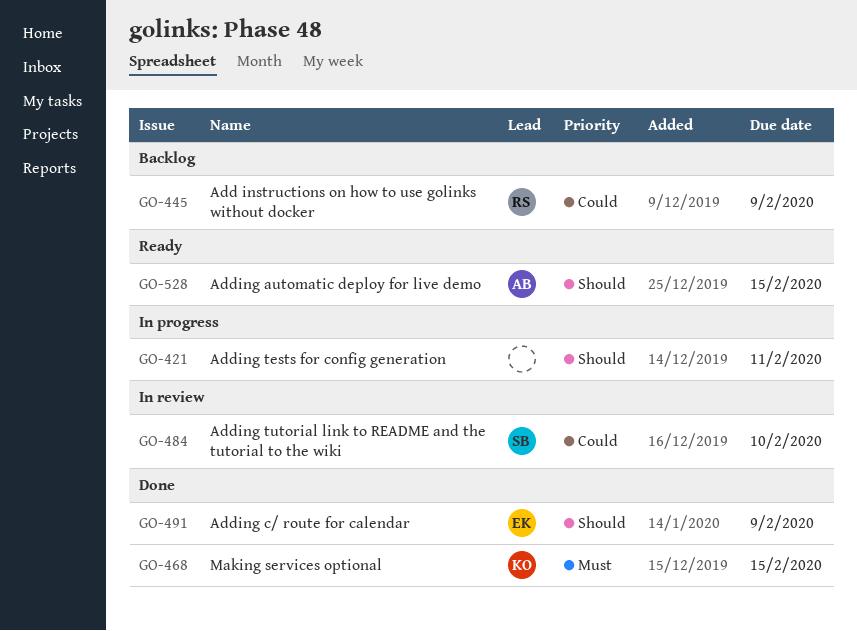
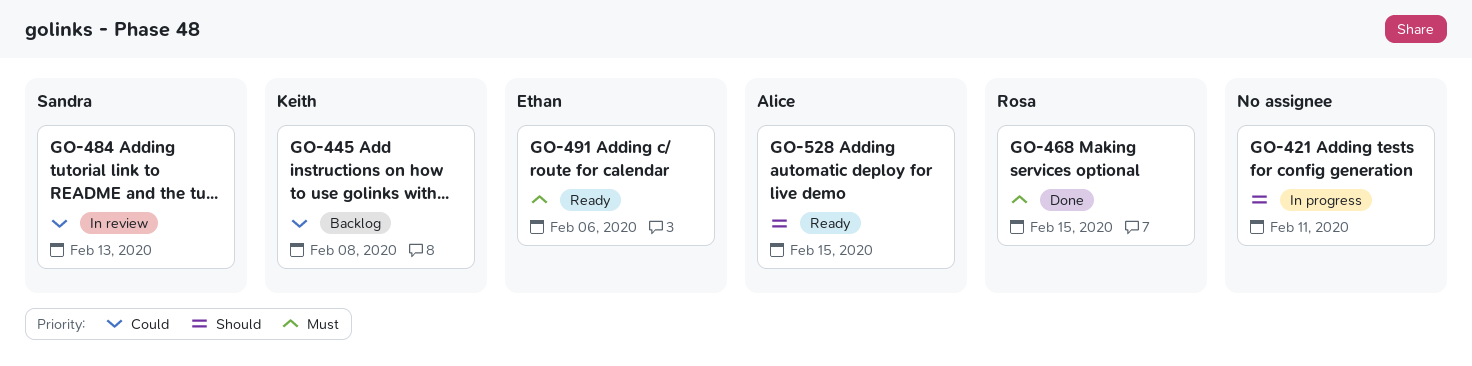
GO-445, owner: Rosa -> Keith
GO-445, due: Feb 9 -> Feb 8
GO-468, owner: Keith -> Rosa
GO-484, due: Feb 10 -> Feb 13
GO-491, status: Done -> Ready
GO-491, priority: Should -> Must
GO-491, due: Feb 9 -> Feb 6

